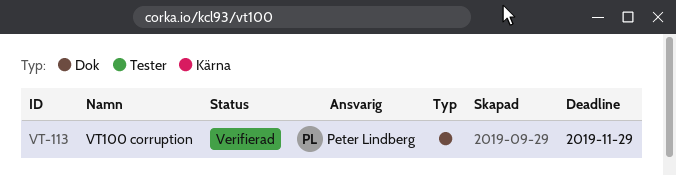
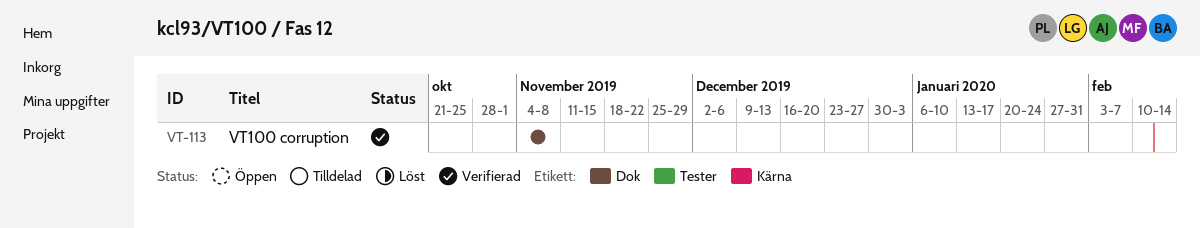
VT-113, due: Nov 29 -> Nov 8

